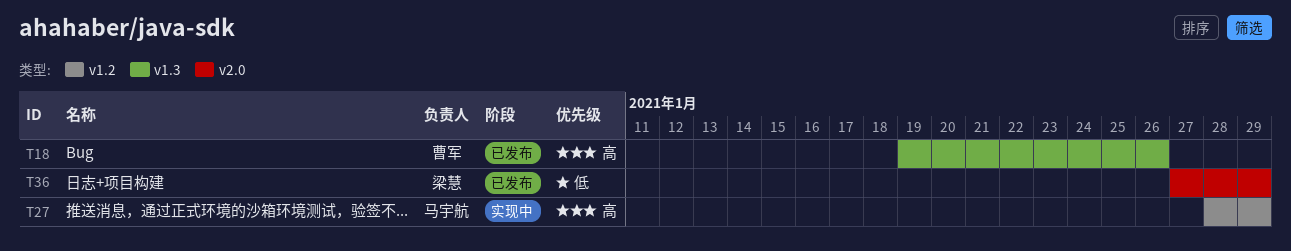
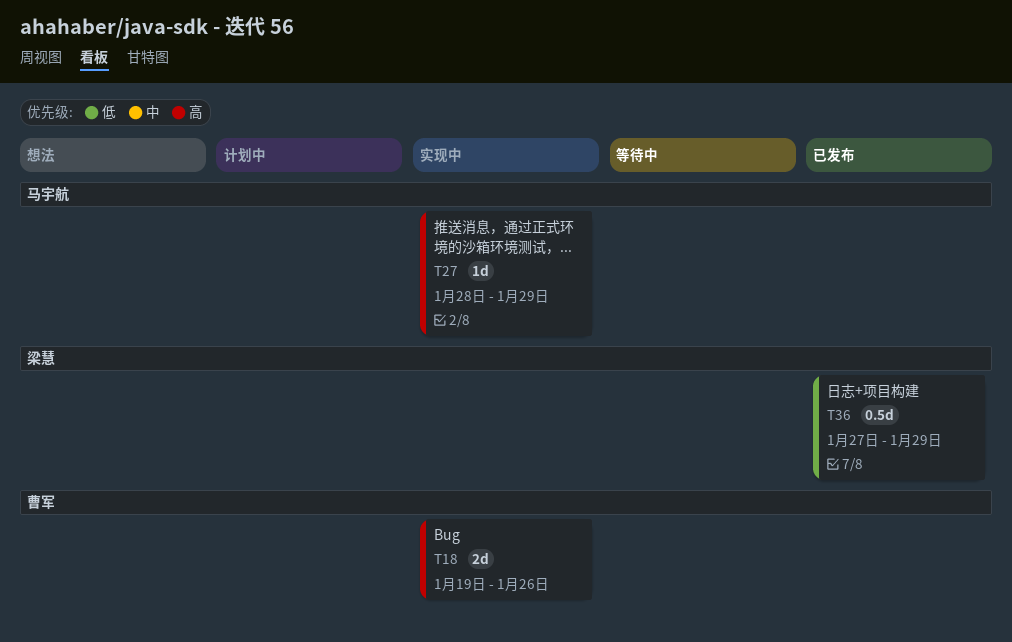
T18, status: 已发布 -> 实现中

